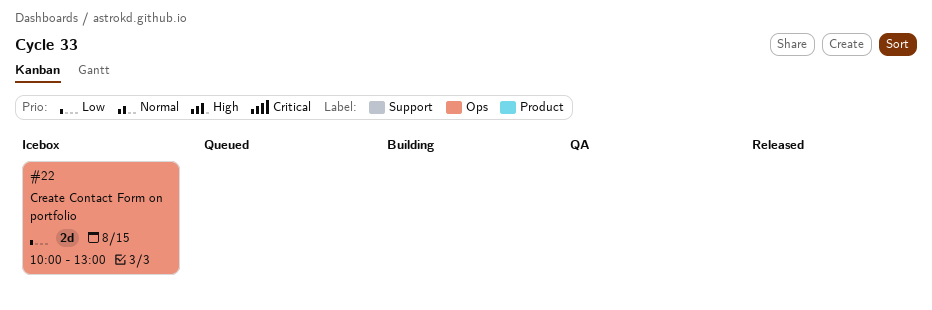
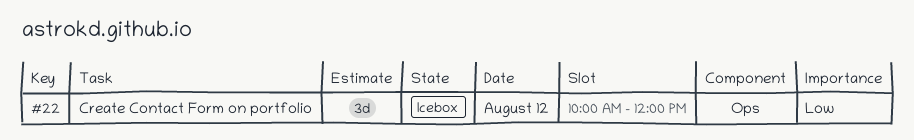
#22, estimate: 2d -> 3d
#22, day: Aug 15 -> Aug 12
#22, ends: 13:00 -> 12:00

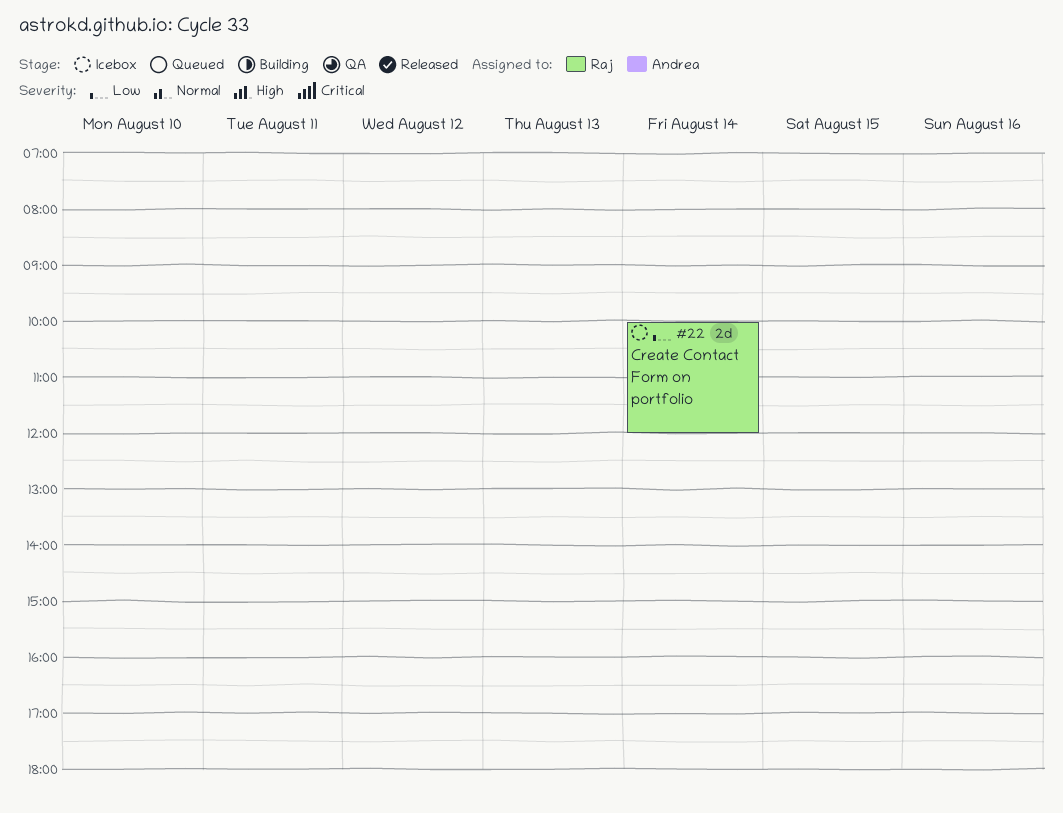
#22, estimate: 3d -> 2d
#22, day: Aug 12 -> Aug 14

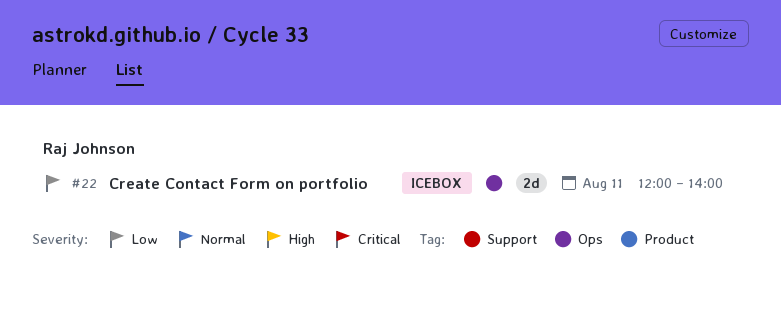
#22, day: Aug 14 -> Aug 11
#22, begins: 10:00 -> 12:00
#22, ends: 12:00 -> 14:00

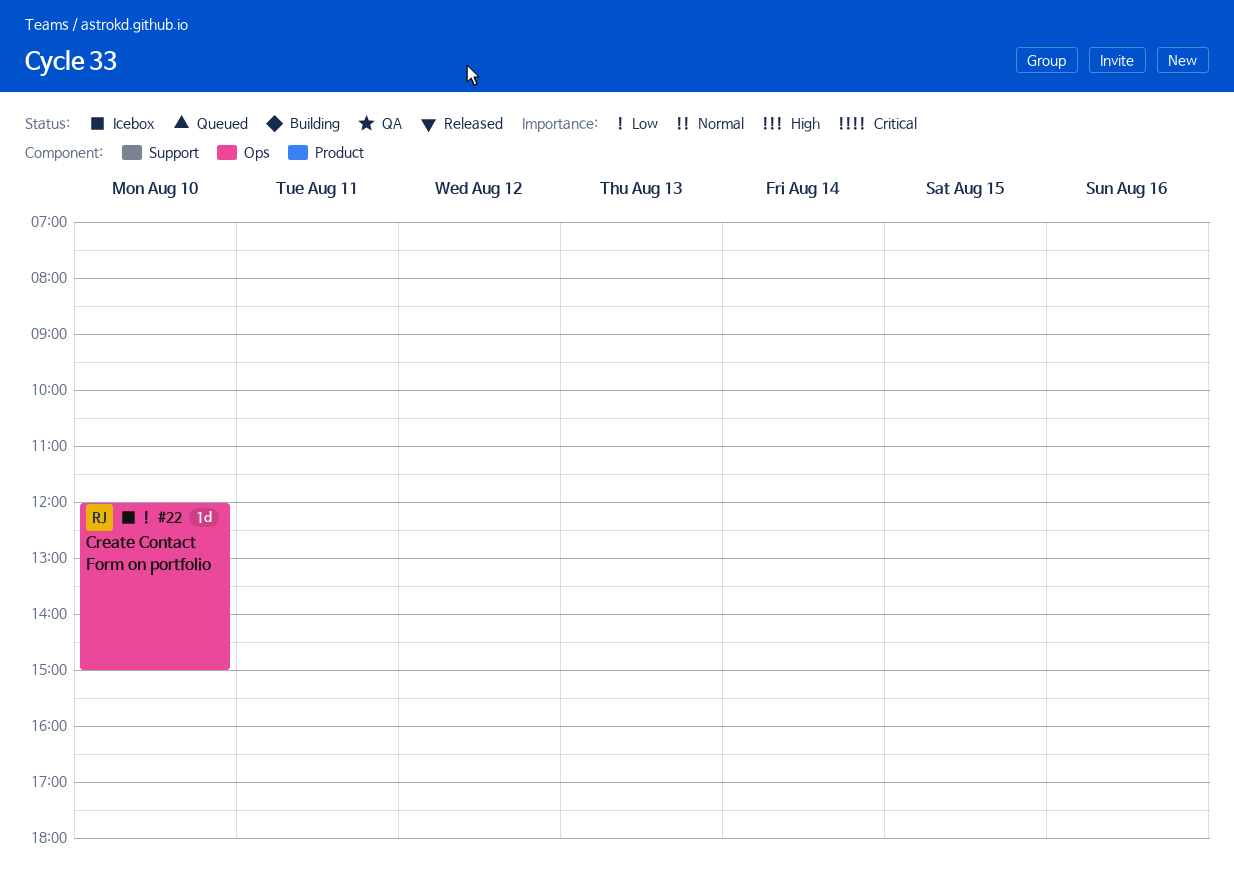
#22, estimate: 2d -> 1d
#22, day: Aug 11 -> Aug 10
#22, ends: 14:00 -> 15:00

